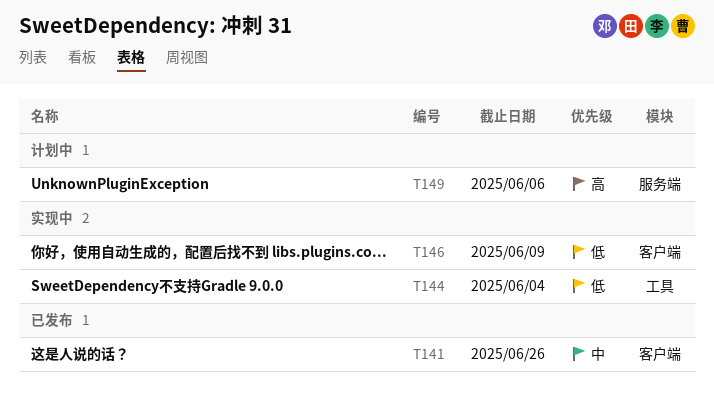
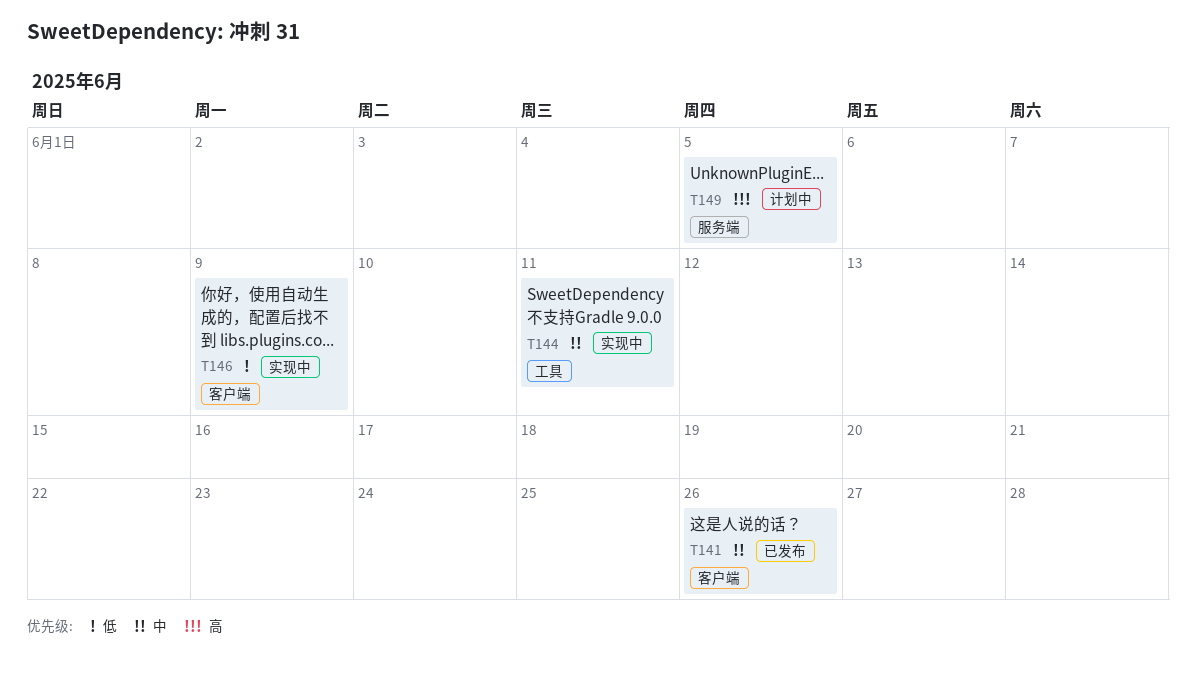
T144, priority: 低 -> 中
T144, due: Jun 4 -> Jun 11
T149, due: Jun 6 -> Jun 5

